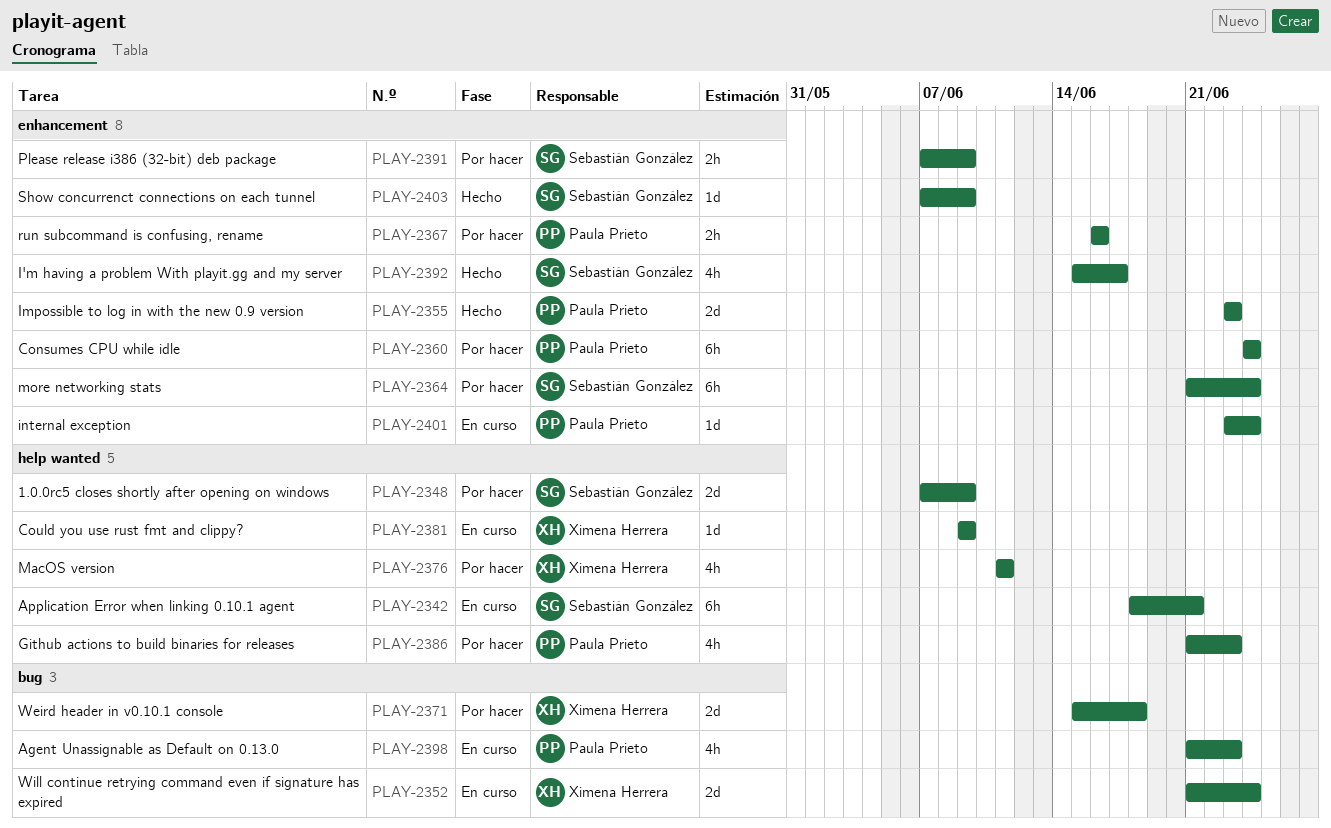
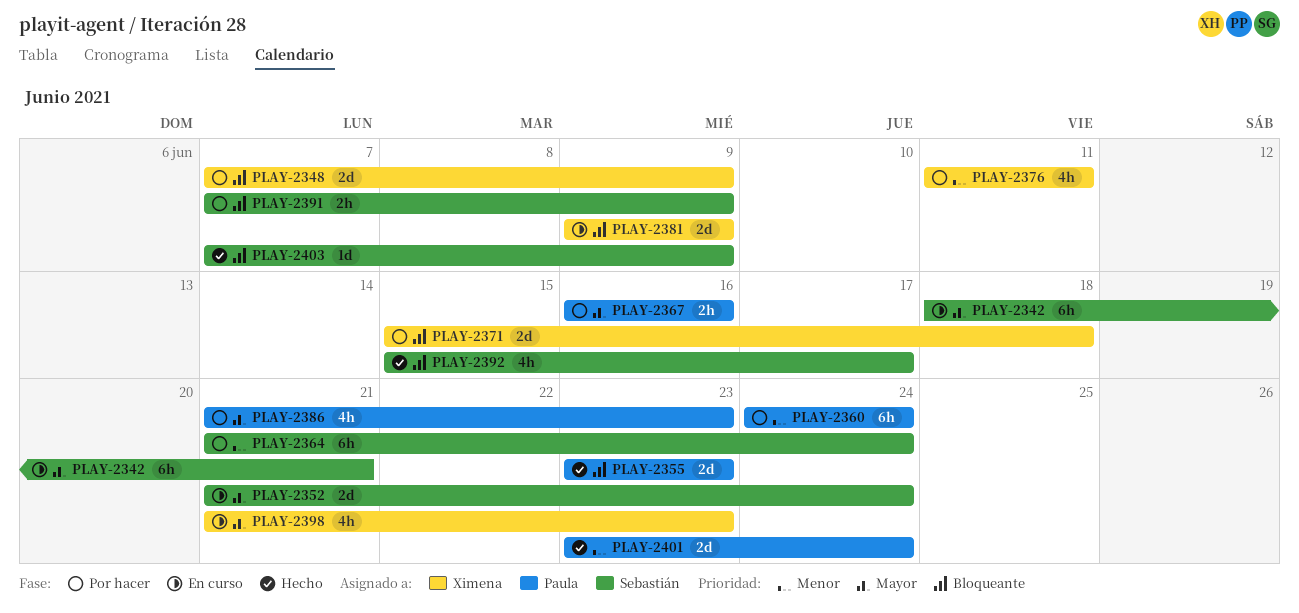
PLAY-2348, owner: Sebastián González -> Ximena Herrera
PLAY-2352, owner: Ximena Herrera -> Sebastián González
PLAY-2381, estimate: 1d -> 2d
PLAY-2398, owner: Paula Prieto -> Ximena Herrera
PLAY-2401, status: En curso -> Hecho
PLAY-2401, estimate: 1d -> 2d

